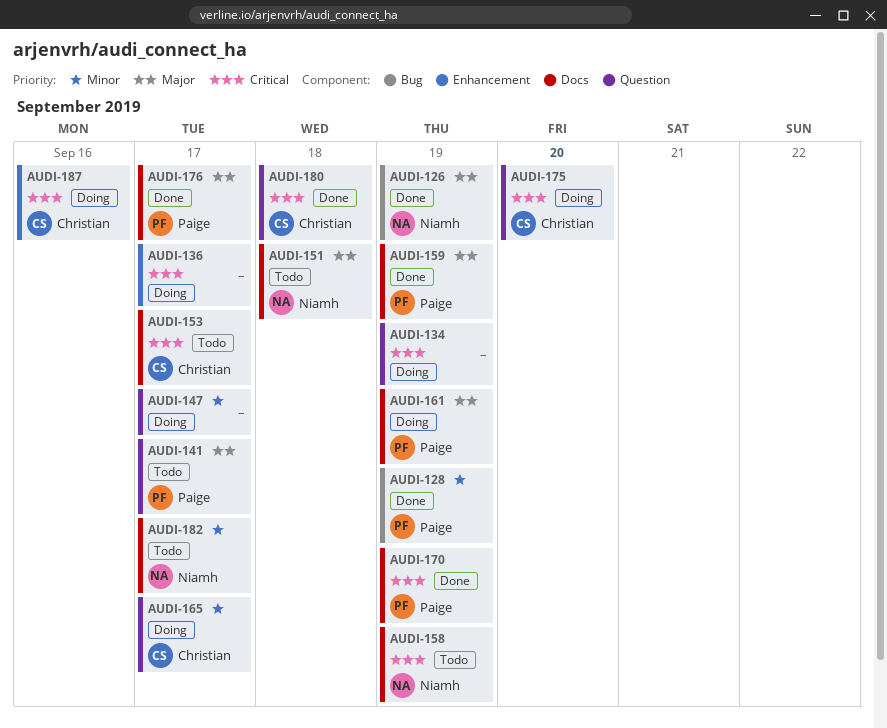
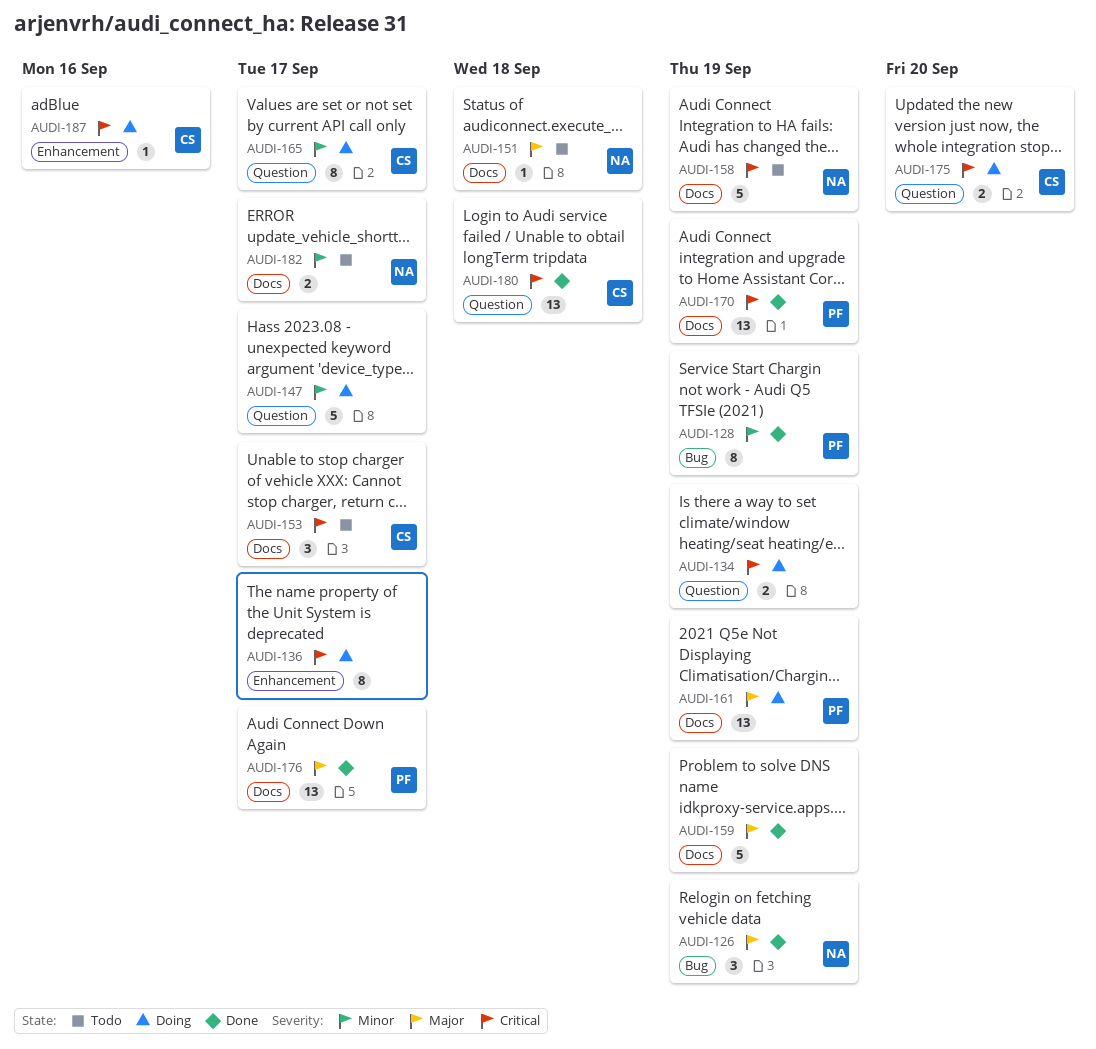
AUDI-141: present -> none
AUDI-159, owner: Paige -> none

